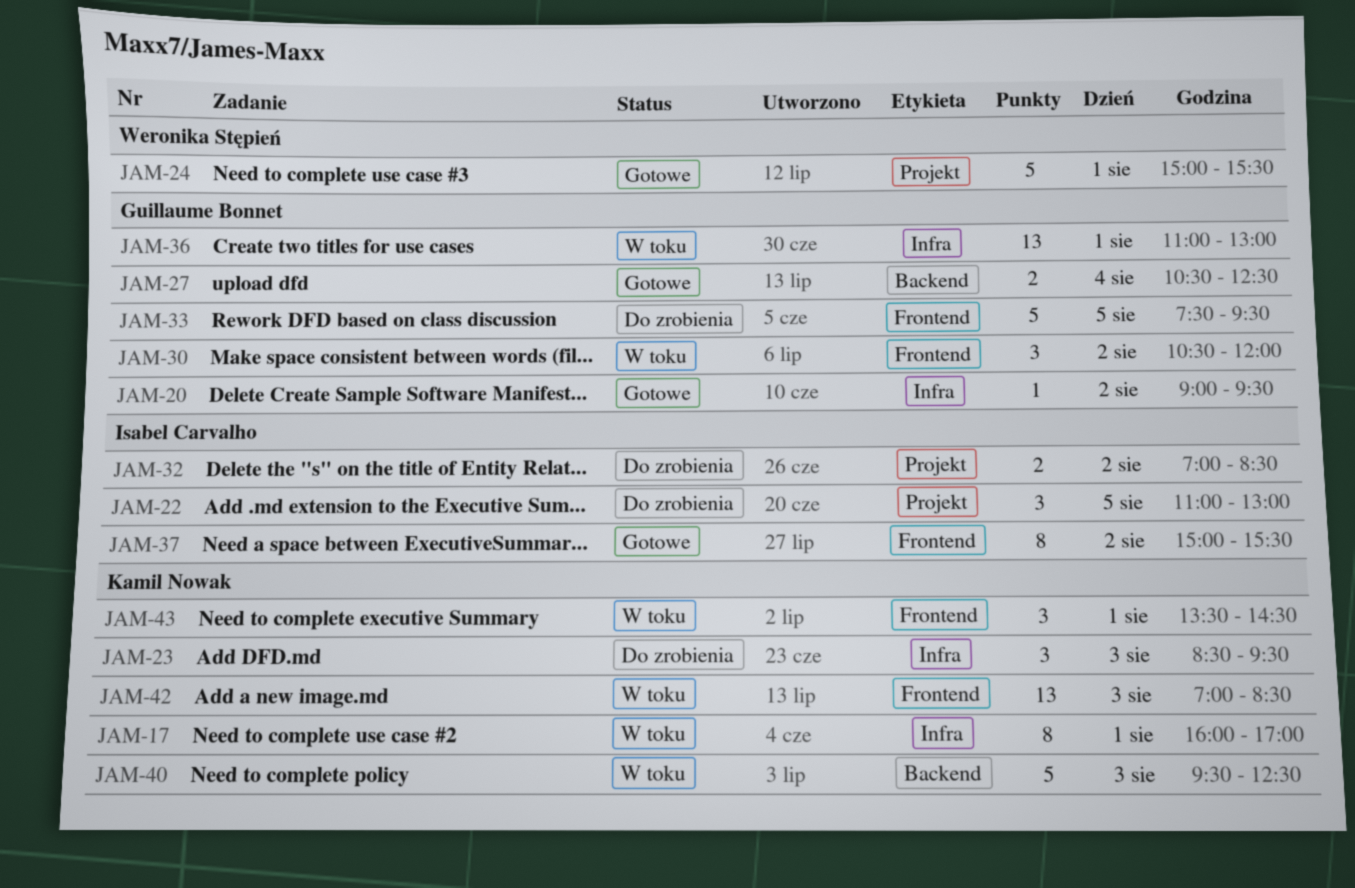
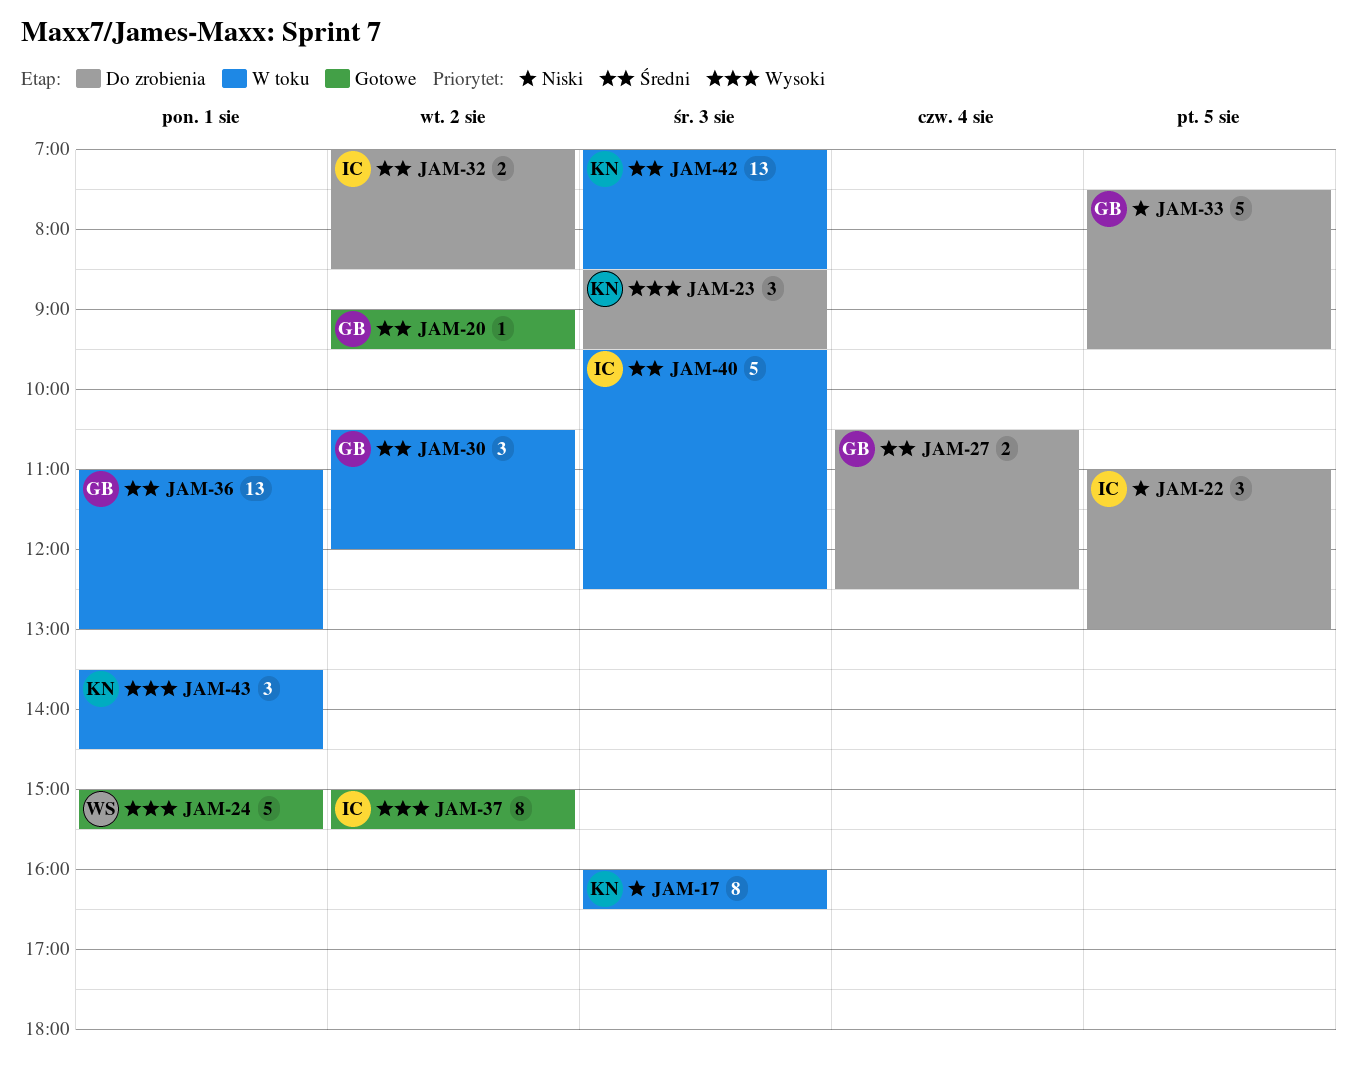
JAM-17, day: Aug 1 -> Aug 3
JAM-17, ends: 17:00 -> 16:30
JAM-27, status: Gotowe -> Do zrobienia
JAM-40, owner: Kamil Nowak -> Isabel Carvalho

